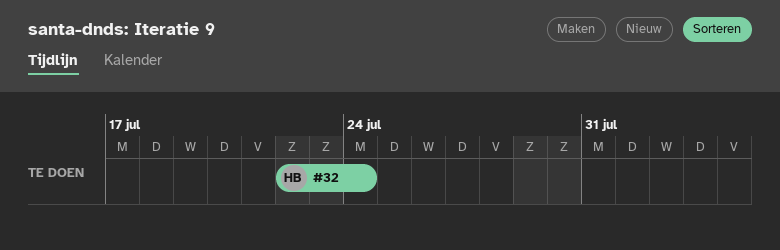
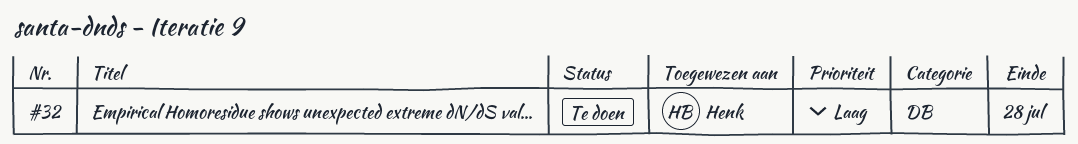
#32, due: Jul 24 -> Jul 28

